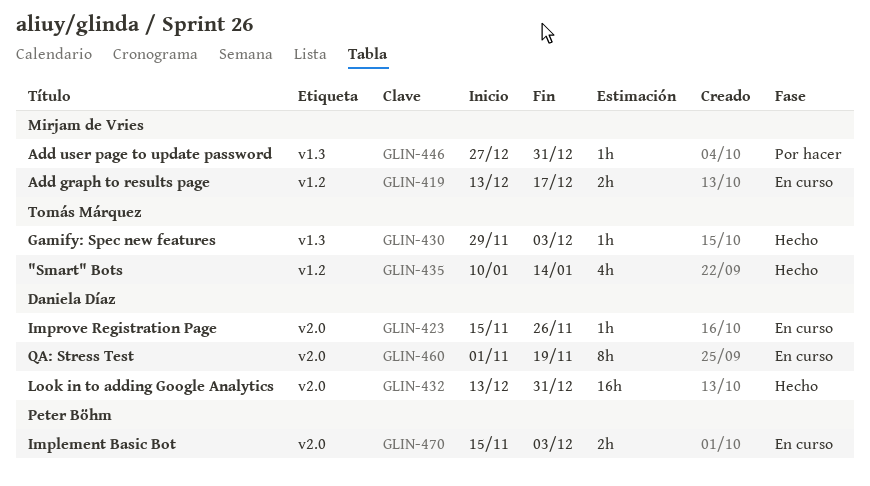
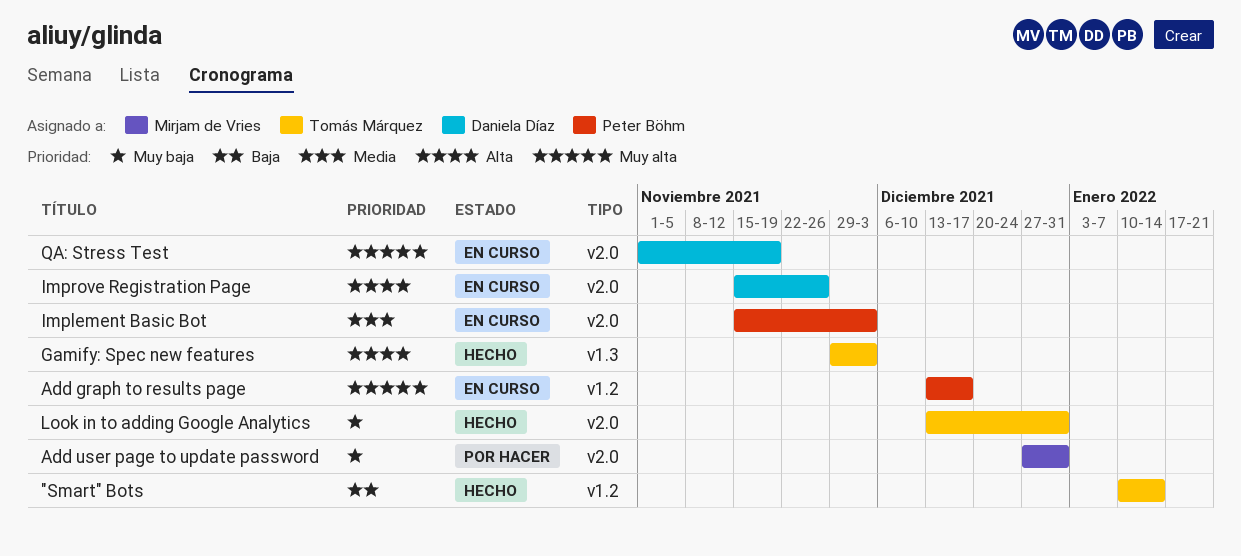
Add graph to results page, owner: Mirjam de Vries -> Peter Böhm
Add user page to update password, label: v1.3 -> v2.0
Look in to adding Google Analytics, owner: Daniela Díaz -> Tomás Márquez

